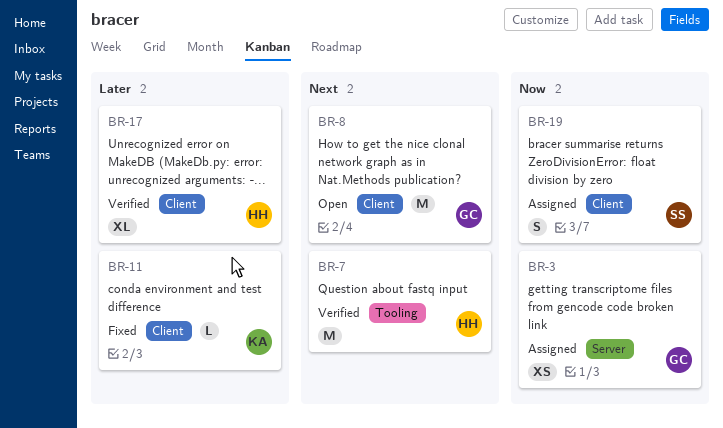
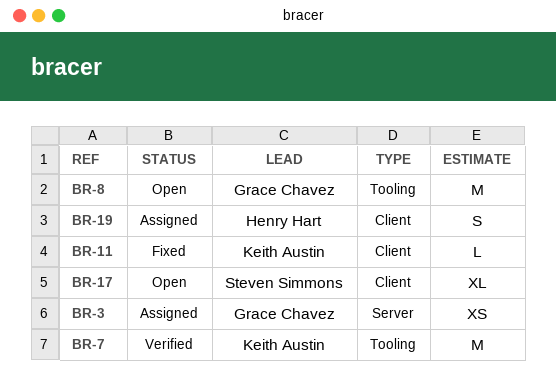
BR-7, owner: Henry Hart -> Keith Austin
BR-8, label: Client -> Tooling
BR-17, status: Verified -> Open
BR-17, owner: Henry Hart -> Steven Simmons
BR-19, owner: Steven Simmons -> Henry Hart

